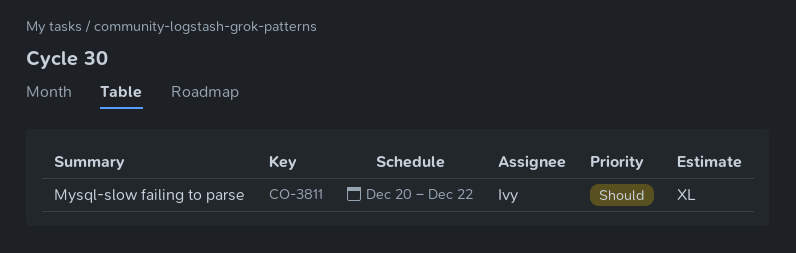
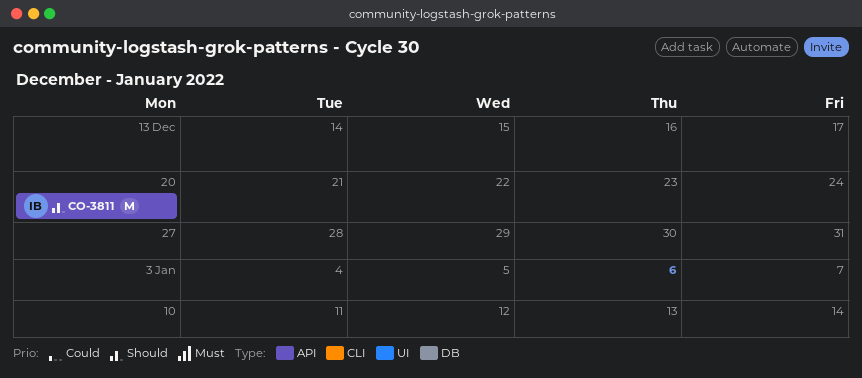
CO-3811, estimate: XL -> M
CO-3811, due: Dec 22 -> Dec 20

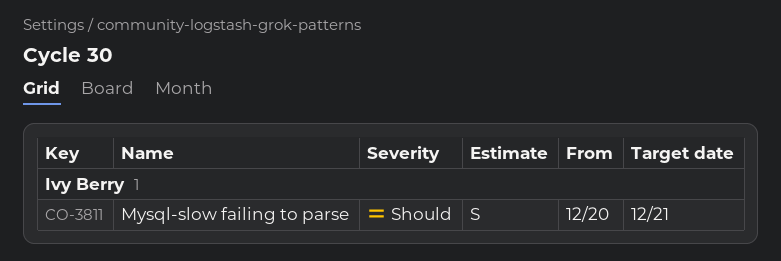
CO-3811, estimate: M -> S
CO-3811, due: Dec 20 -> Dec 21

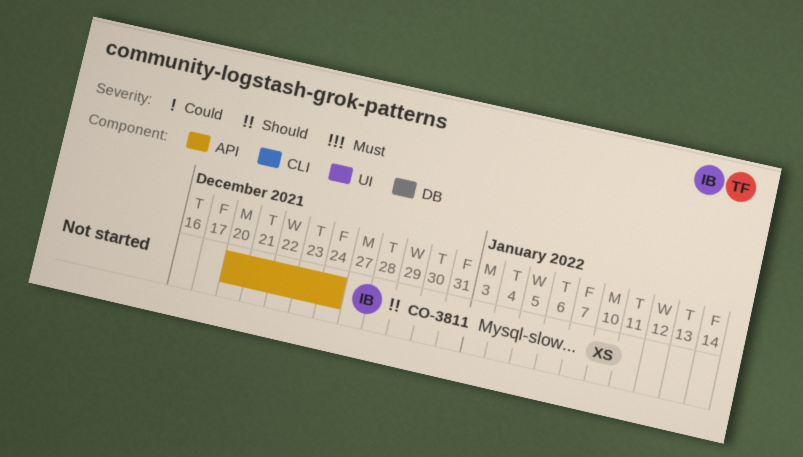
CO-3811, estimate: S -> XS
CO-3811, due: Dec 21 -> Dec 24

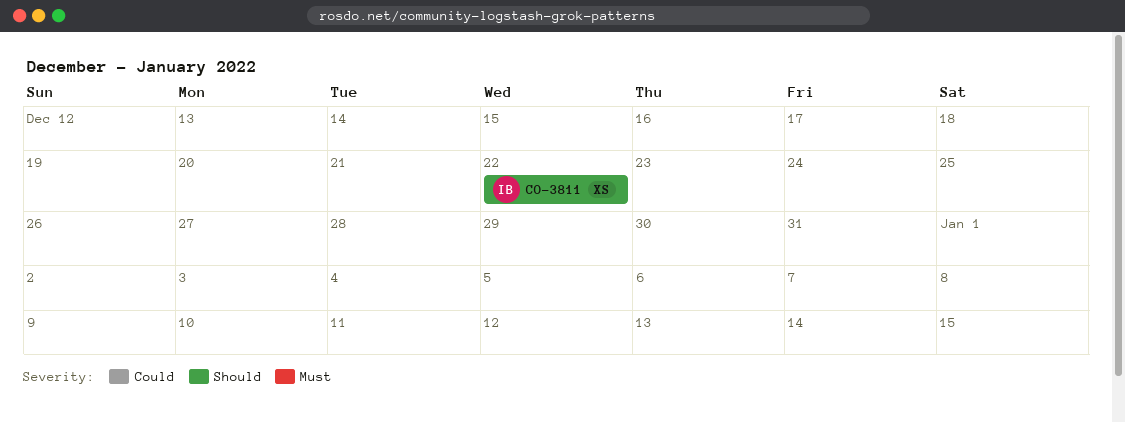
CO-3811, start: Dec 20 -> Dec 22
CO-3811, due: Dec 24 -> Dec 22

